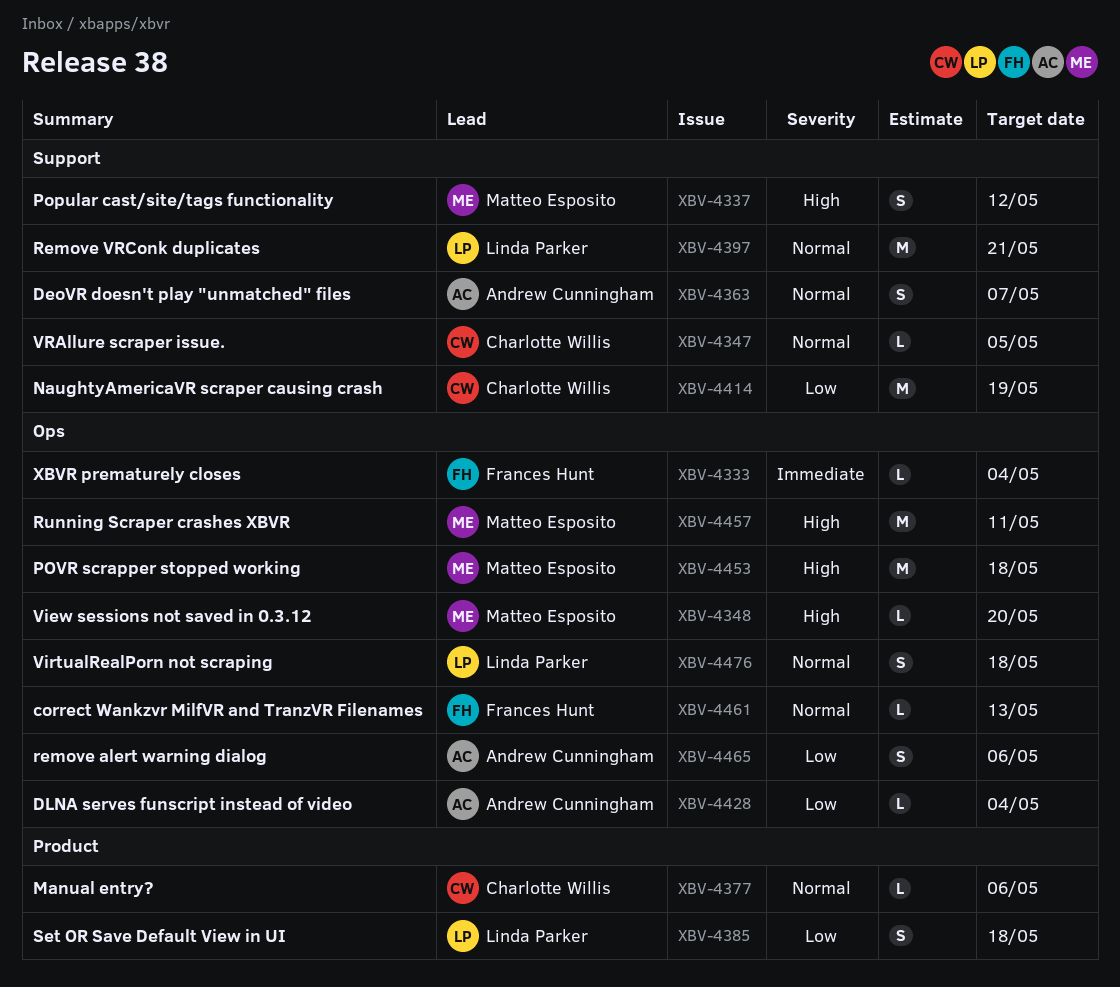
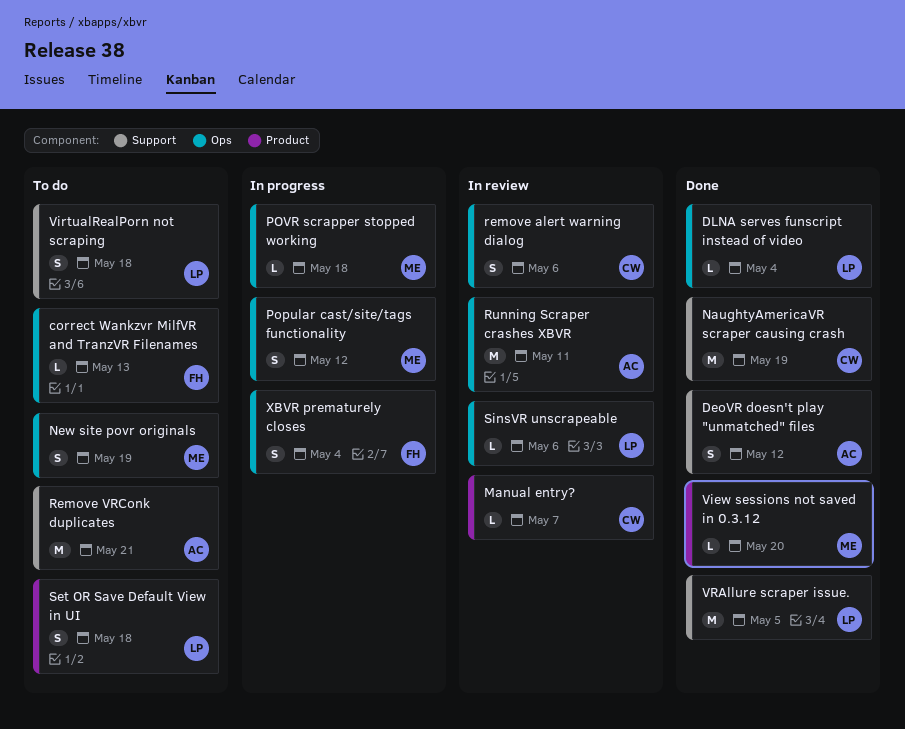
DeoVR doesn't play "unmatched" files, due: May 7 -> May 12
DLNA serves funscript instead of video, owner: Andrew Cunningham -> Linda Parker
Manual entry?, due: May 6 -> May 7
New site povr originals: none -> present
Popular cast/site/tags functionality, label: Support -> Ops
POVR scrapper stopped working, estimate: M -> L
remove alert warning dialog, owner: Andrew Cunningham -> Charlotte Willis
Remove VRConk duplicates, owner: Linda Parker -> Andrew Cunningham
Running Scraper crashes XBVR, owner: Matteo Esposito -> Andrew Cunningham
SinsVR unscrapeable: none -> present
View sessions not saved in 0.3.12, label: Ops -> Product
VirtualRealPorn not scraping, label: Ops -> Support
VRAllure scraper issue., owner: Charlotte Willis -> Linda Parker
VRAllure scraper issue., estimate: L -> M
XBVR prematurely closes, estimate: L -> S

